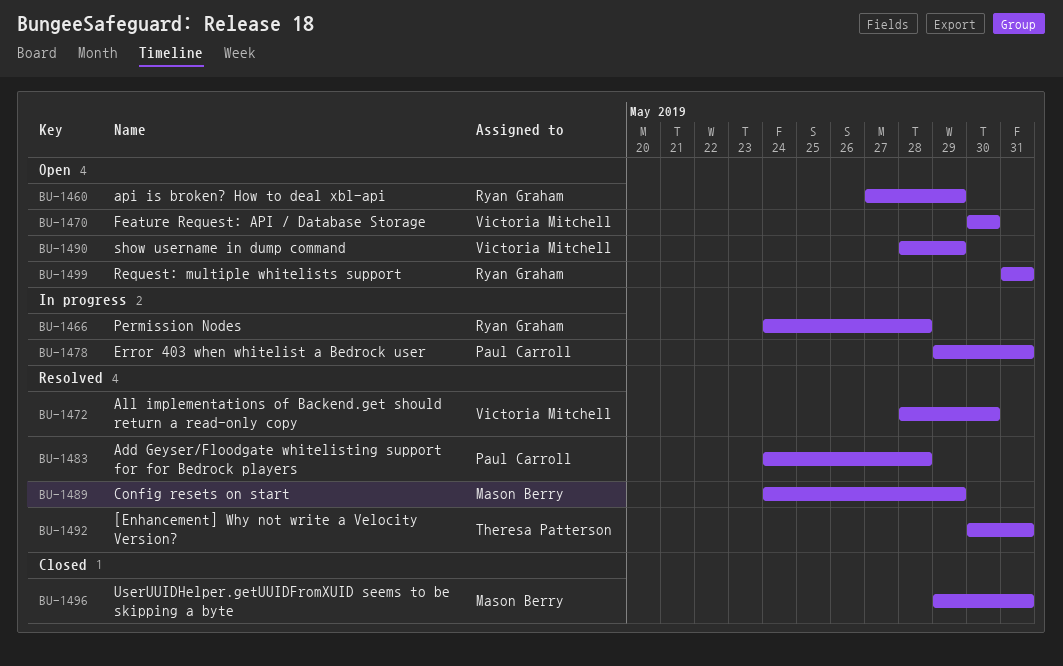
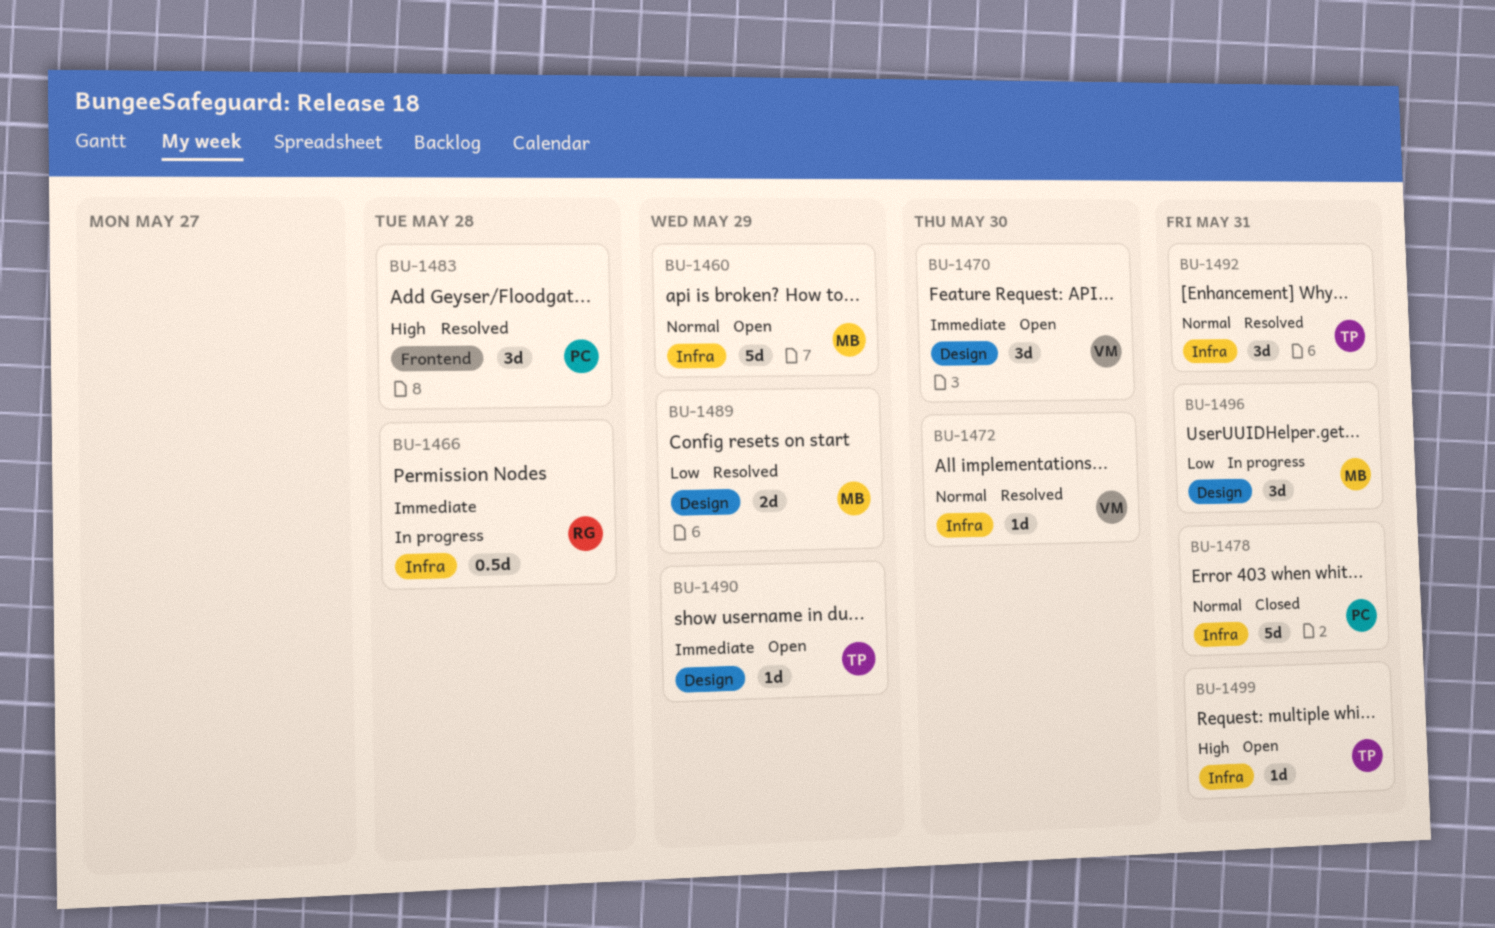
BU-1460, owner: Ryan Graham -> Mason Berry
BU-1478, status: In progress -> Closed
BU-1490, owner: Victoria Mitchell -> Theresa Patterson
BU-1496, status: Closed -> In progress
BU-1499, owner: Ryan Graham -> Theresa Patterson

